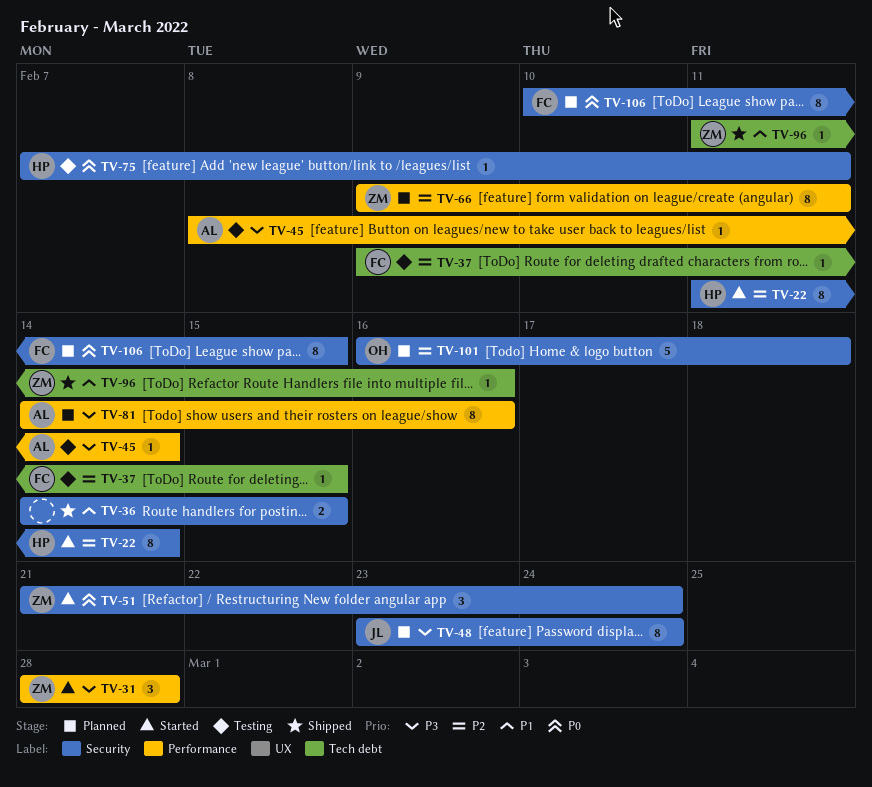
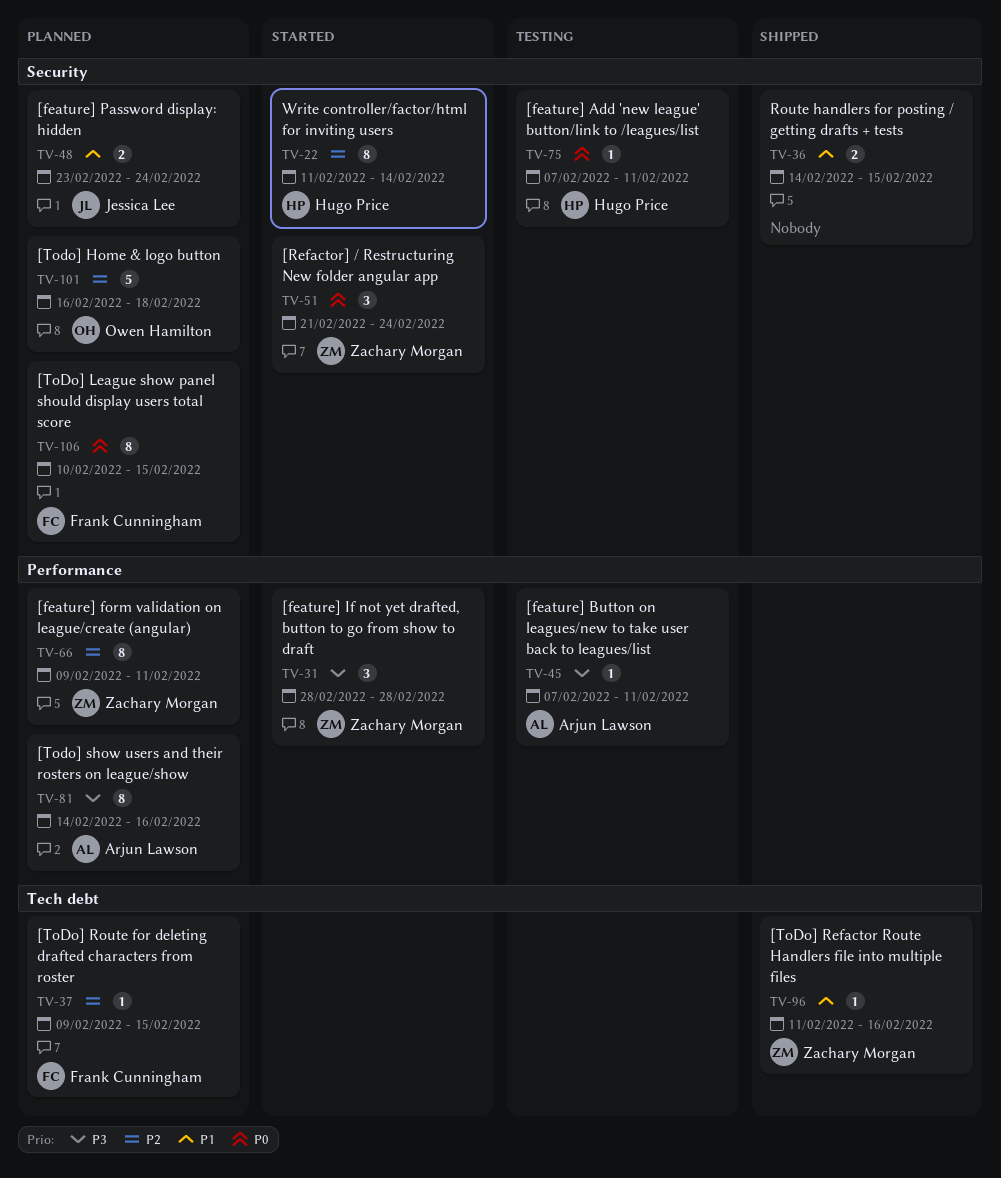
TV-37, status: Testing -> Planned
TV-45, start: Feb 8 -> Feb 7
TV-45, due: Feb 14 -> Feb 11
TV-48, priority: P3 -> P1
TV-48, estimate: 8 -> 2

